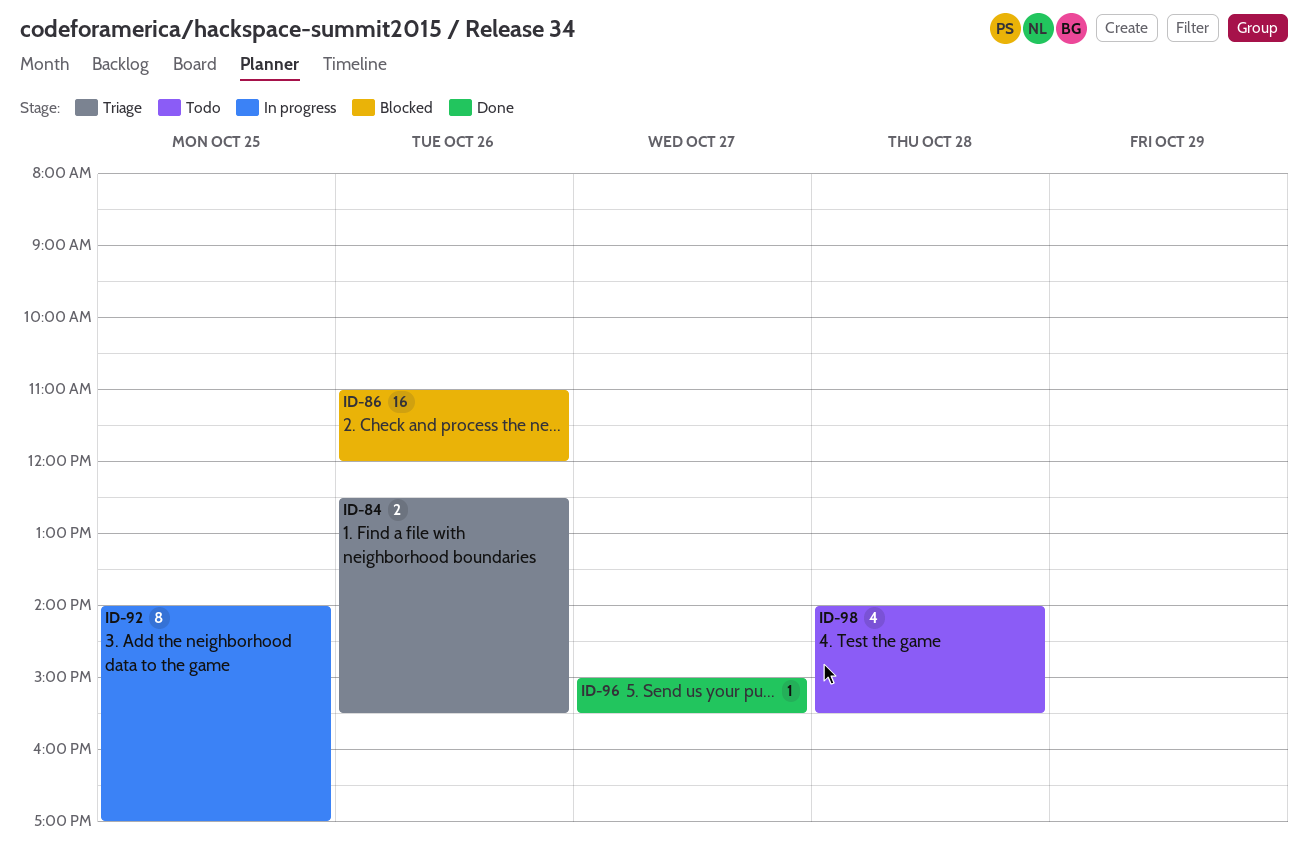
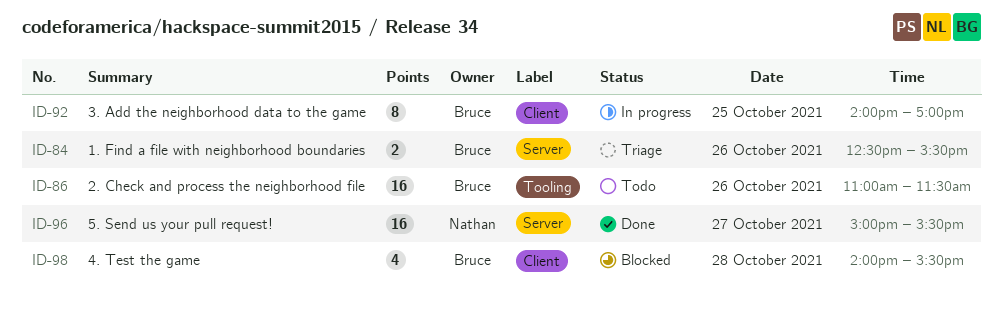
ID-86, status: Blocked -> Todo
ID-86, ends: 12:00 -> 11:30
ID-96, estimate: 1 -> 16
ID-98, status: Todo -> Blocked

